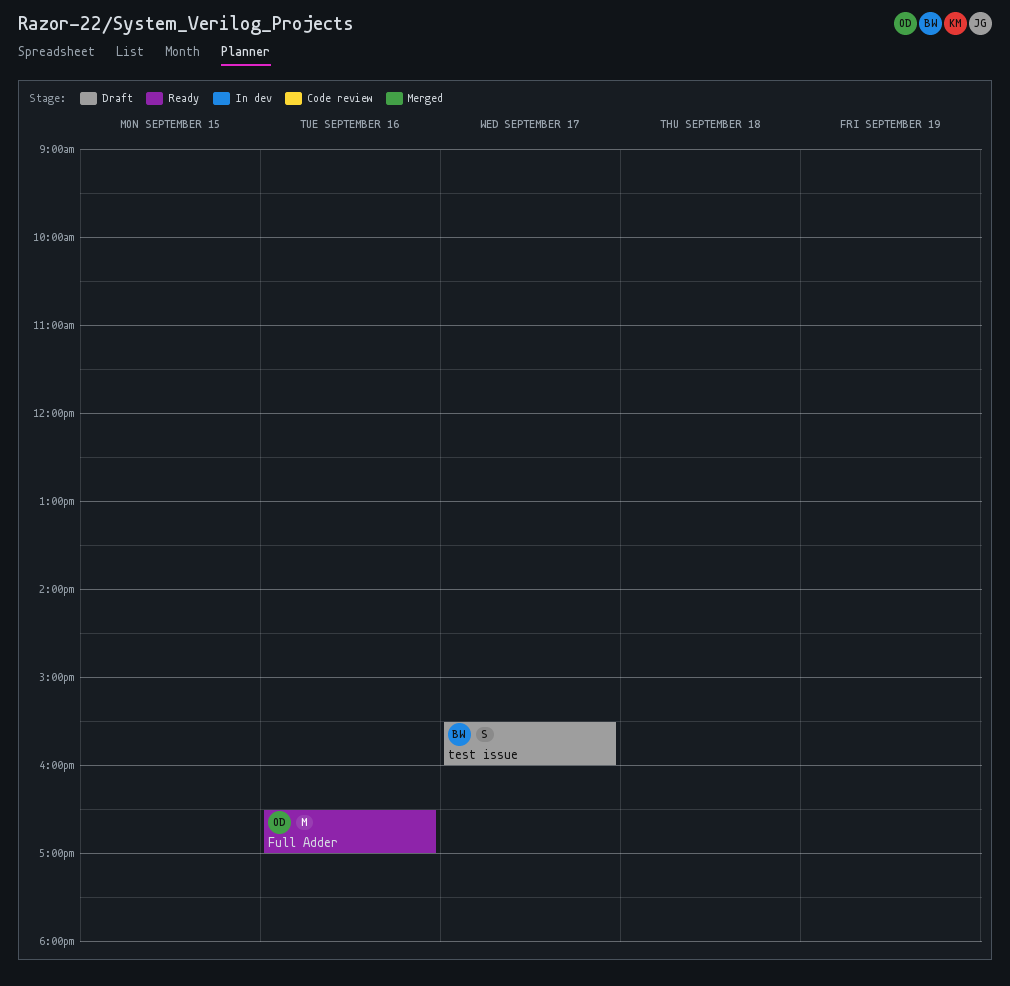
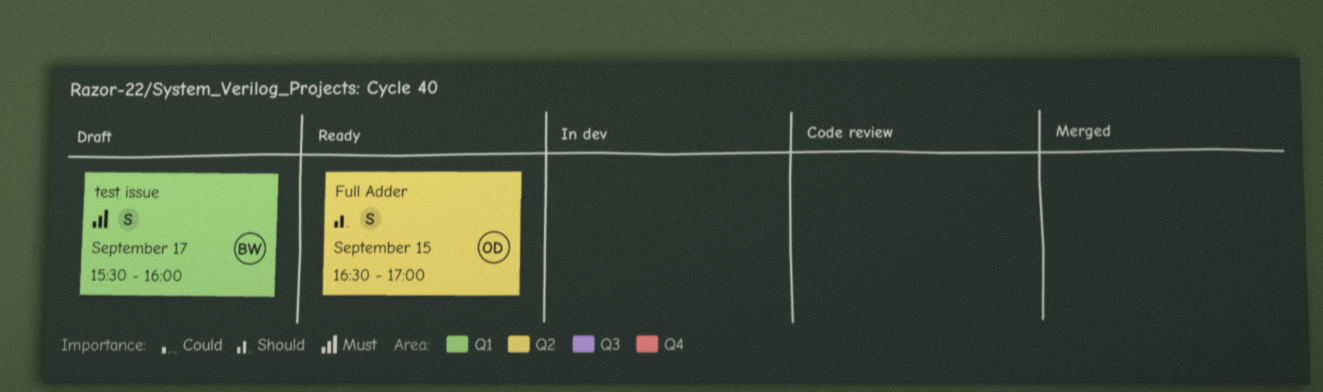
Full Adder, estimate: M -> S
Full Adder, day: Sep 16 -> Sep 15

